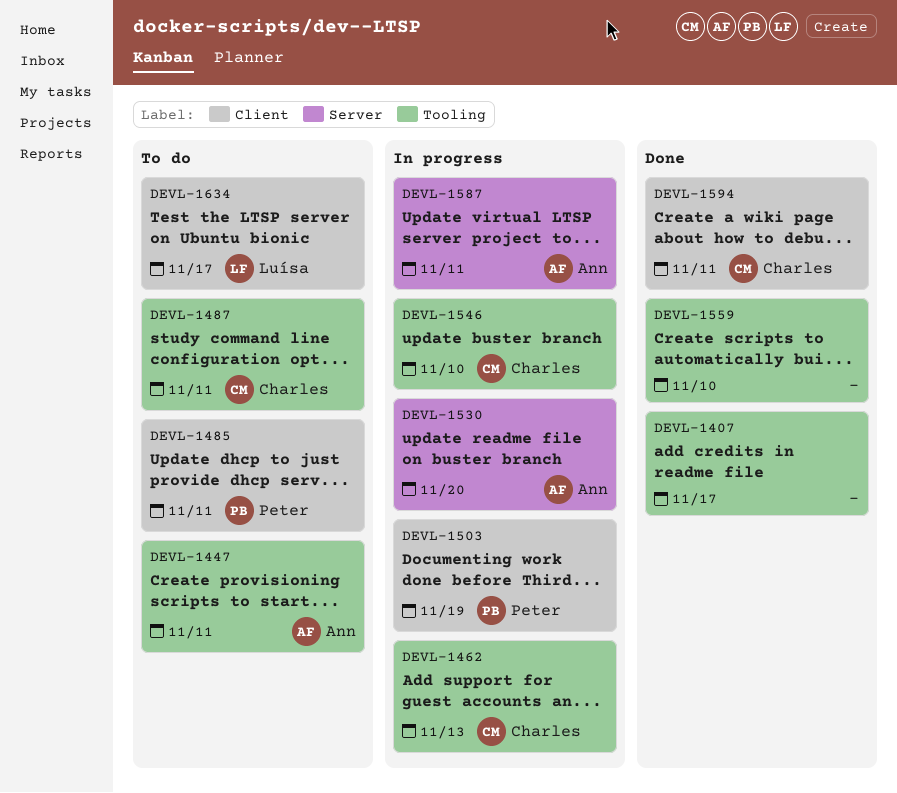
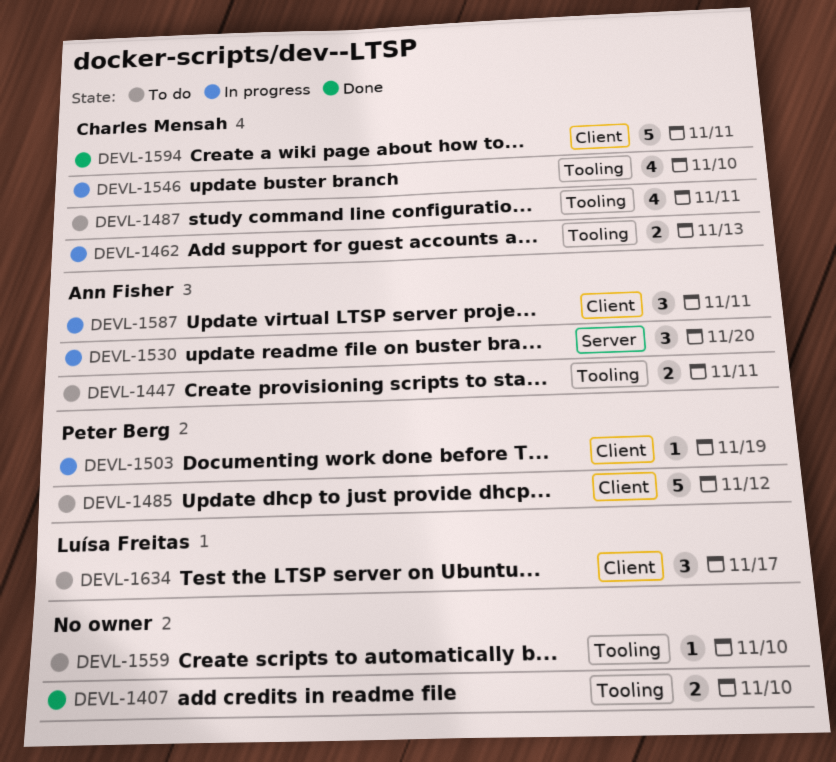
DEVL-1407, due: Nov 17 -> Nov 10
DEVL-1485, due: Nov 11 -> Nov 12
DEVL-1559, status: Done -> To do
DEVL-1587, label: Server -> Client

